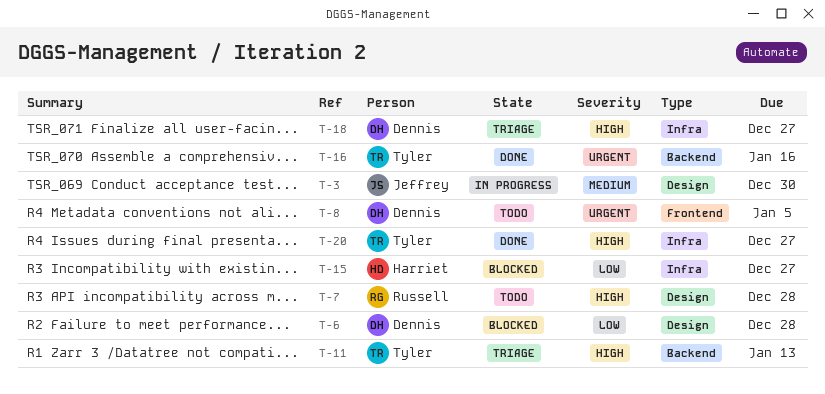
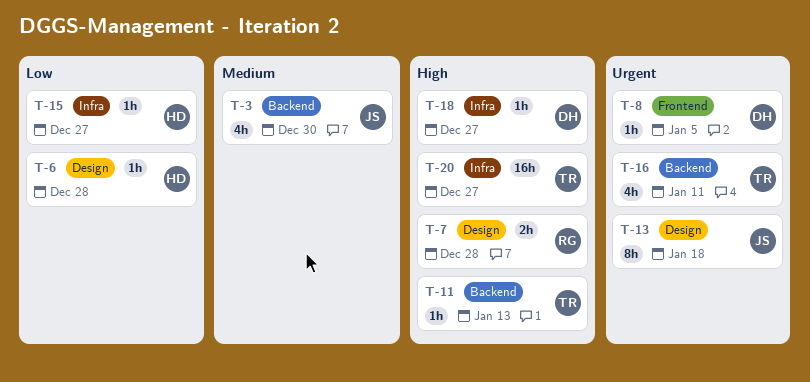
T-3, label: Design -> Backend
T-6, owner: Dennis -> Harriet
T-13: none -> present
T-16, due: Jan 16 -> Jan 11

